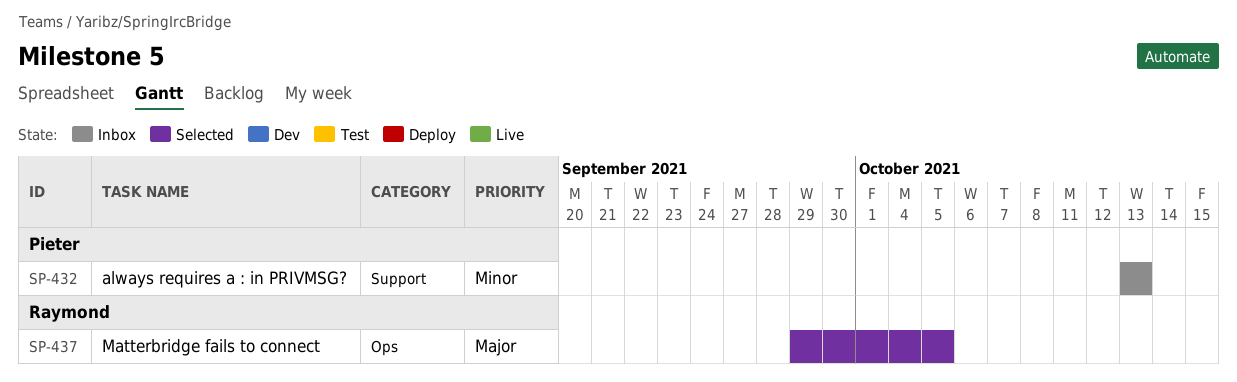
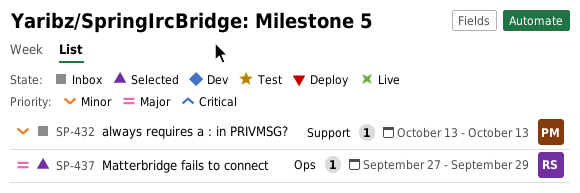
SP-437, start: Sep 29 -> Sep 27
SP-437, due: Oct 5 -> Sep 29

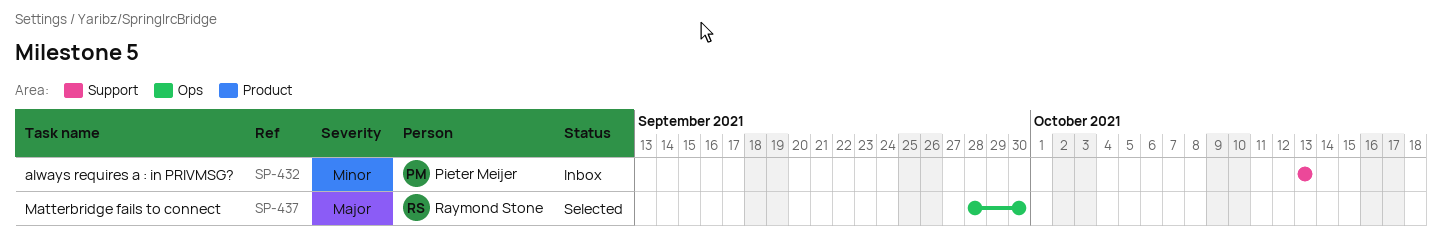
SP-437, start: Sep 27 -> Sep 28
SP-437, due: Sep 29 -> Sep 30

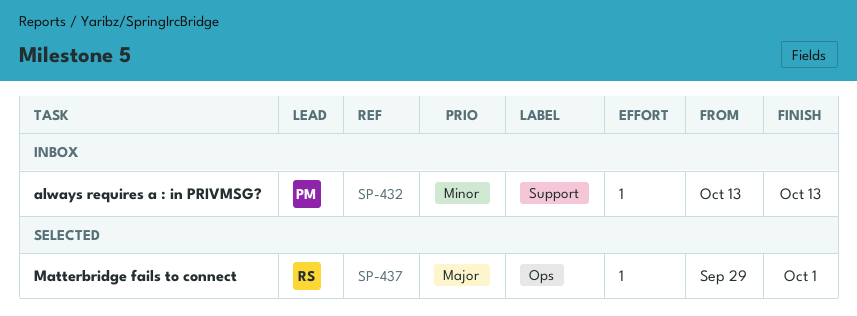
SP-437, start: Sep 28 -> Sep 29
SP-437, due: Sep 30 -> Oct 1

